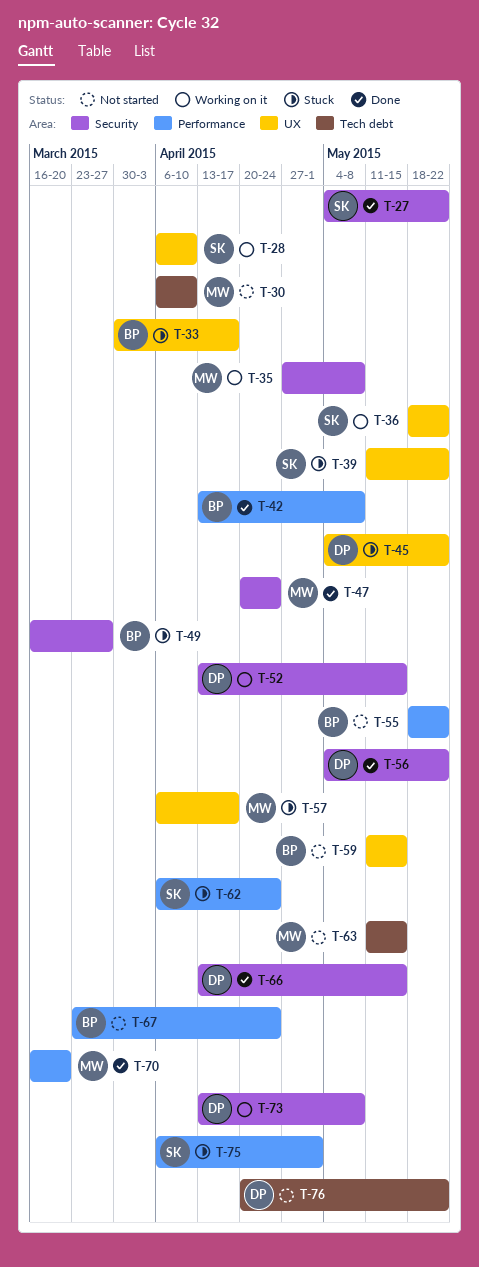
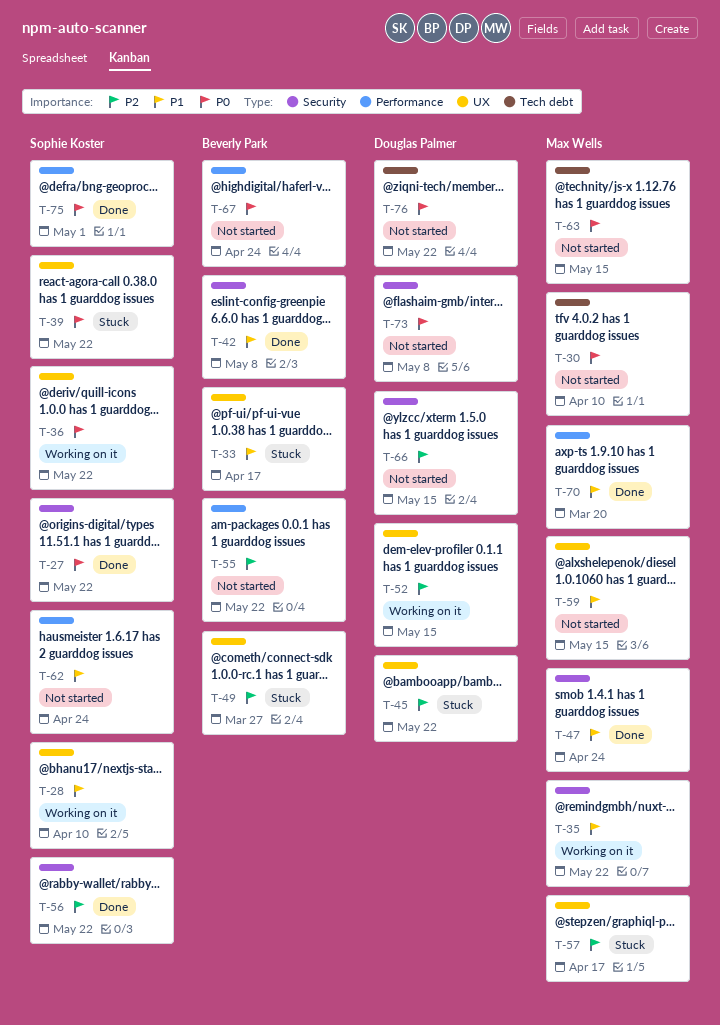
T-35, due: May 8 -> May 22
T-42, label: Performance -> Security
T-49, label: Security -> UX
T-52, label: Security -> UX
T-56, owner: Douglas Palmer -> Sophie Koster
T-59, owner: Beverly Park -> Max Wells
T-62, status: Stuck -> Not started
T-66, status: Done -> Not started
T-73, status: Working on it -> Not started
T-75, status: Stuck -> Done

